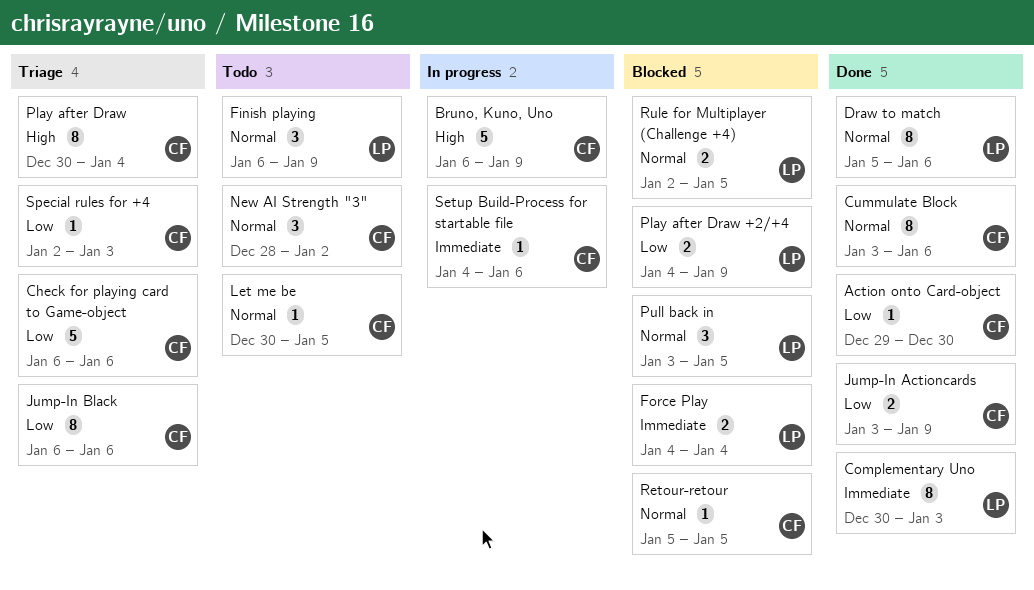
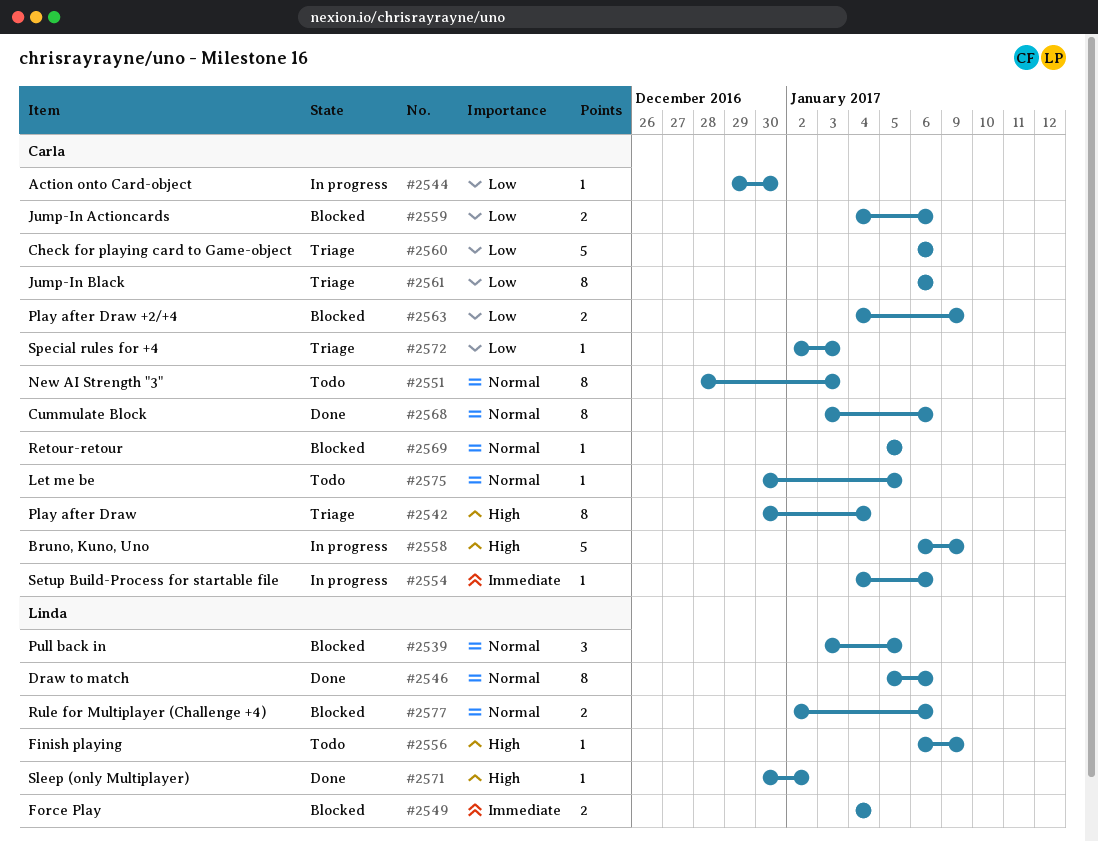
Action onto Card-object, status: Done -> In progress
Complementary Uno: present -> none
Finish playing, priority: Normal -> High
Finish playing, estimate: 3 -> 1
Jump-In Actioncards, status: Done -> Blocked
Jump-In Actioncards, start: Jan 3 -> Jan 4
Jump-In Actioncards, due: Jan 9 -> Jan 6
New AI Strength "3", estimate: 3 -> 8
New AI Strength "3", due: Jan 2 -> Jan 3
Play after Draw +2/+4, owner: Linda -> Carla
Rule for Multiplayer (Challenge +4), due: Jan 5 -> Jan 6
Sleep (only Multiplayer): none -> present

